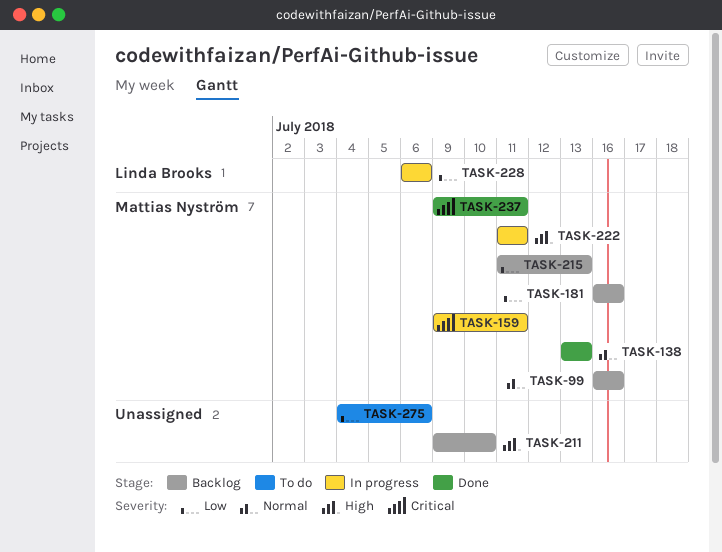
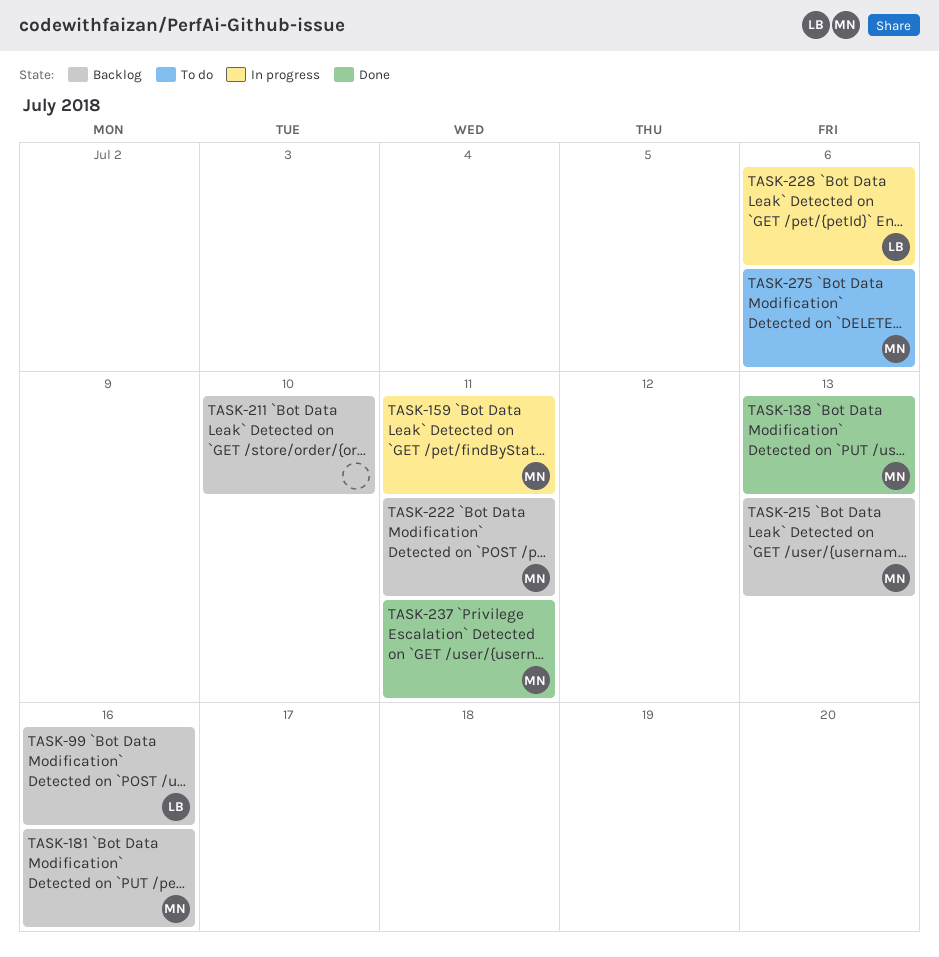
TASK-99, owner: Mattias Nyström -> Linda Brooks
TASK-222, status: In progress -> Backlog
TASK-275, owner: none -> Mattias Nyström

